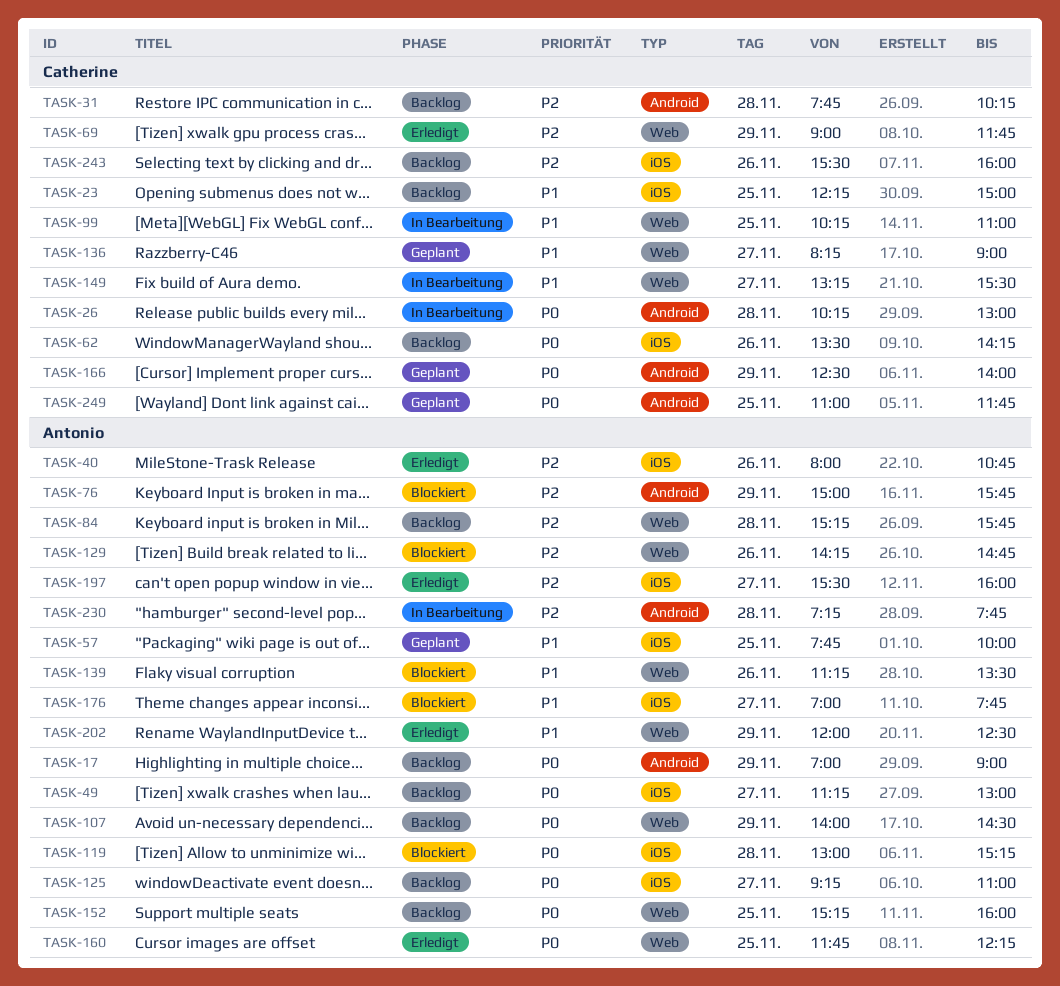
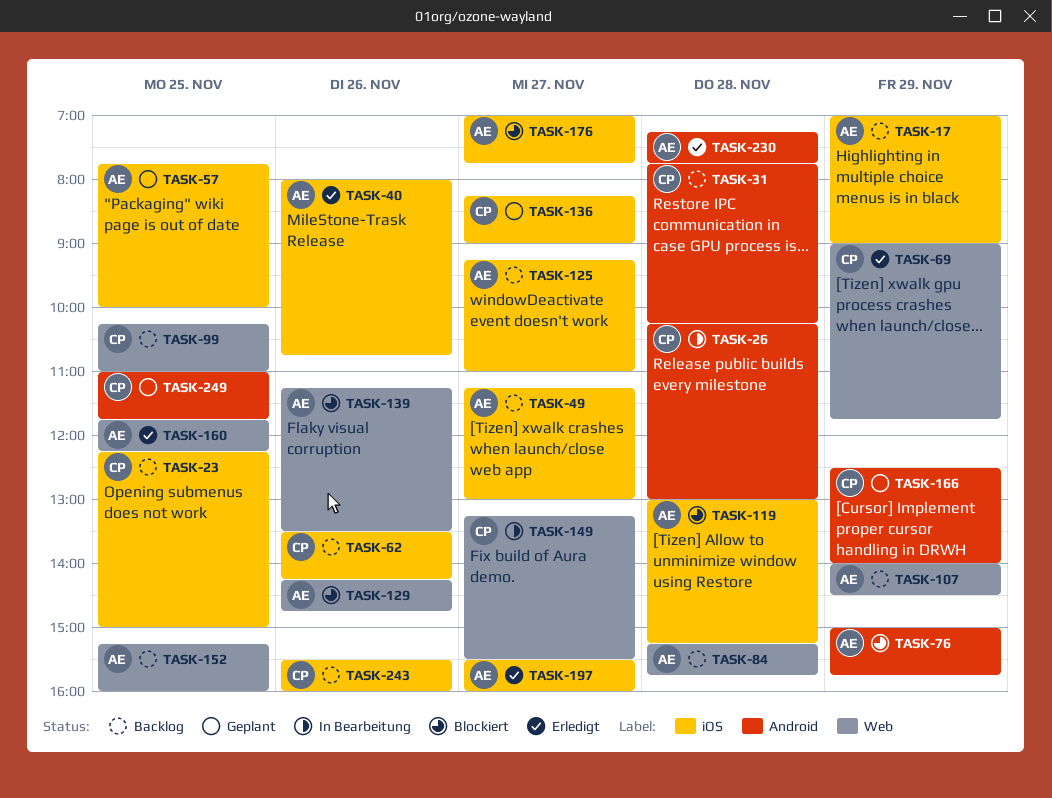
TASK-17, label: Android -> iOS
TASK-99, status: In Bearbeitung -> Backlog
TASK-136, label: Web -> iOS
TASK-202: present -> none
TASK-230, status: In Bearbeitung -> Erledigt

